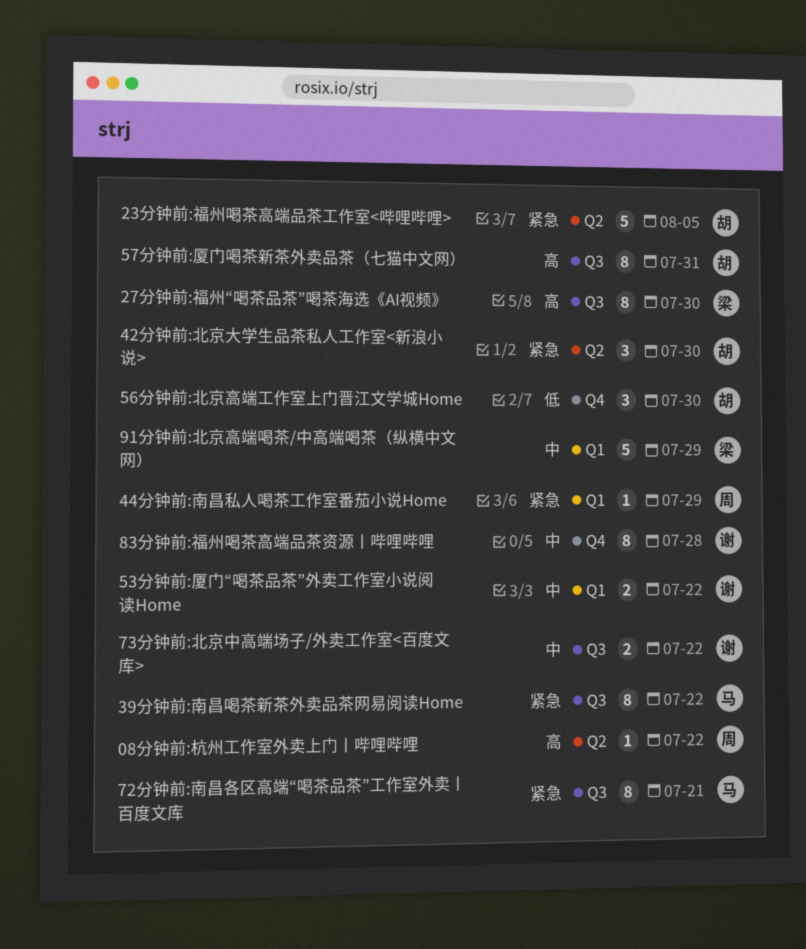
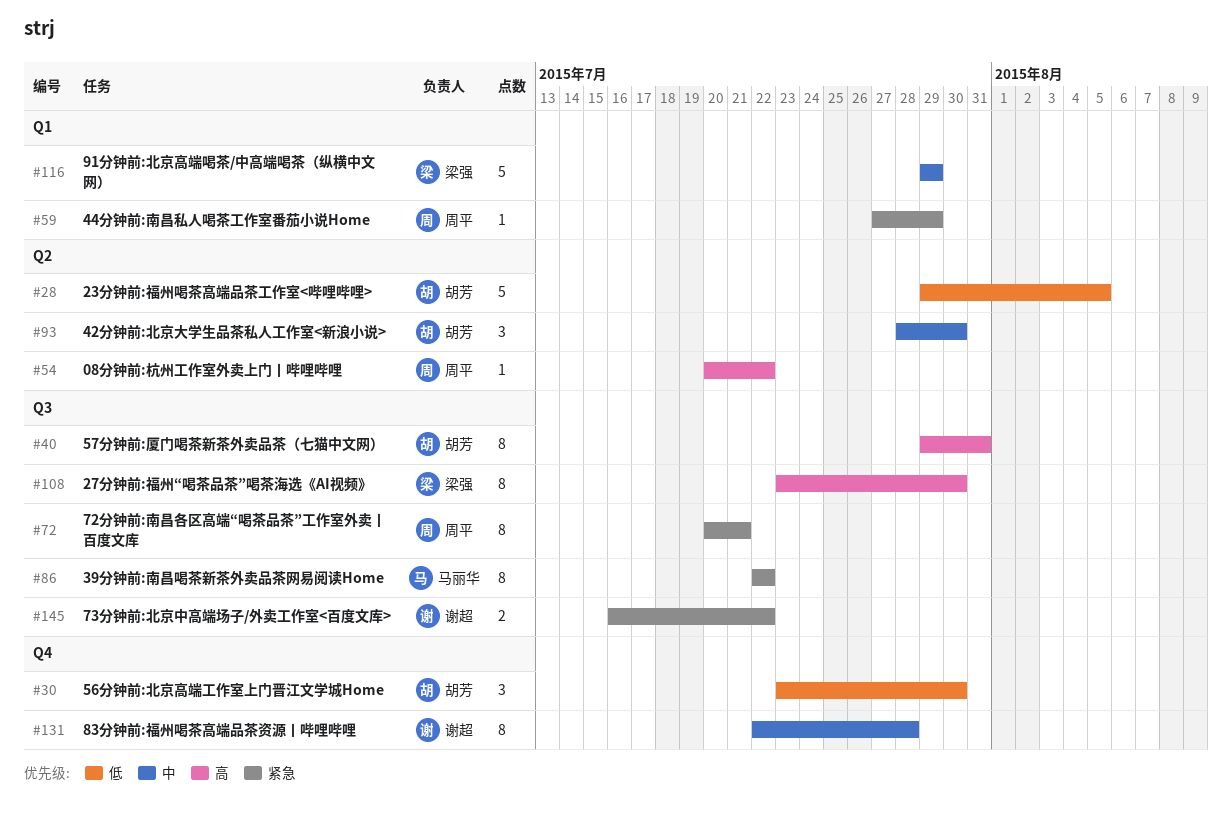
23分钟前:福州喝茶高端品茶工作室<哔哩哔哩>, priority: 紧急 -> 低
42分钟前:北京大学生品茶私人工作室<新浪小说>, priority: 紧急 -> 中
53分钟前:厦门“喝茶品茶”外卖工作室小说阅读Home: present -> none
72分钟前:南昌各区高端“喝茶品茶”工作室外卖丨百度文库, owner: 马丽华 -> 周平
73分钟前:北京中高端场子/外卖工作室<百度文库>, priority: 中 -> 紧急

